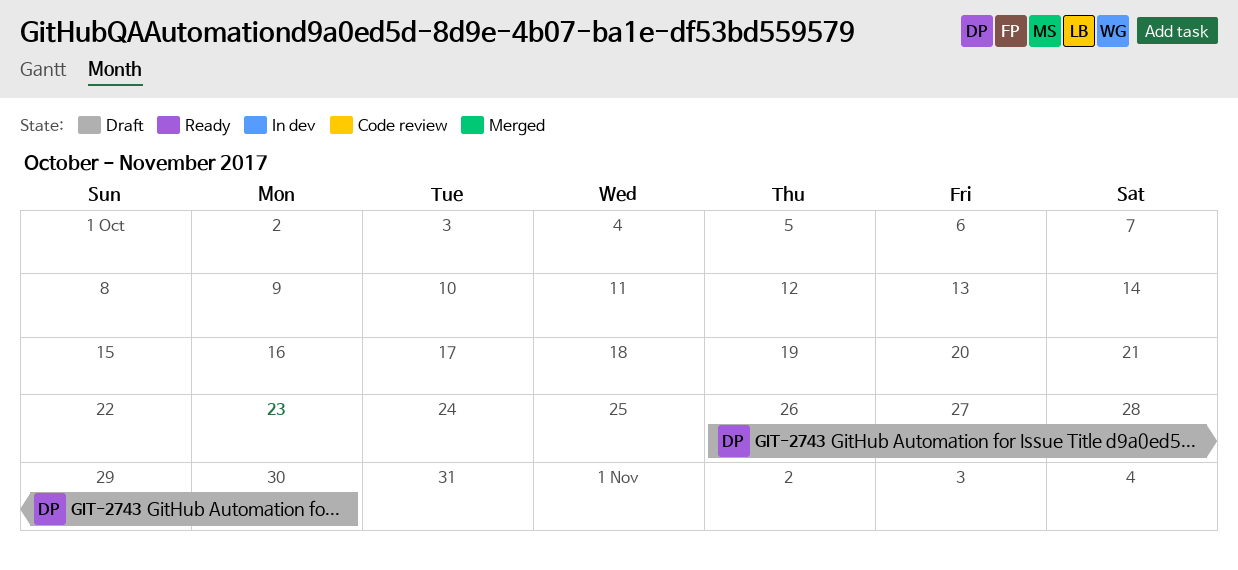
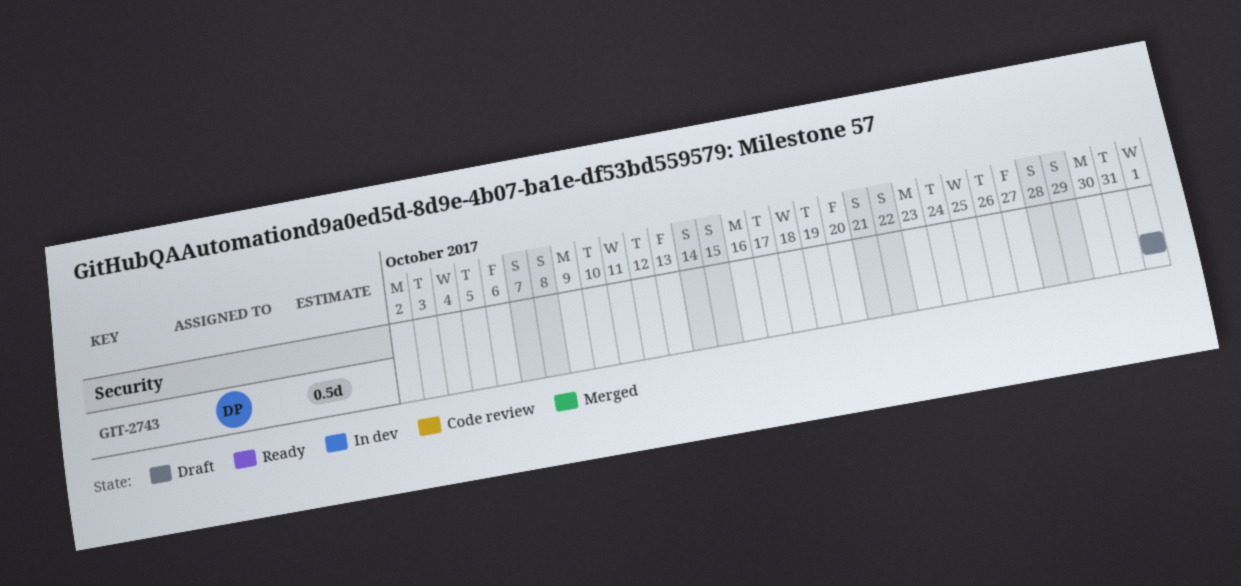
GIT-2743, start: Oct 26 -> Nov 1
GIT-2743, due: Oct 30 -> Nov 1

